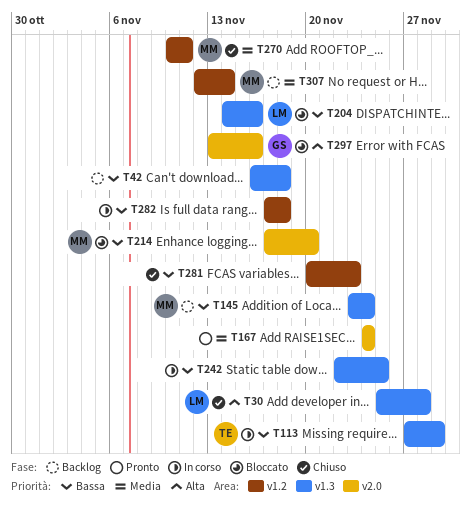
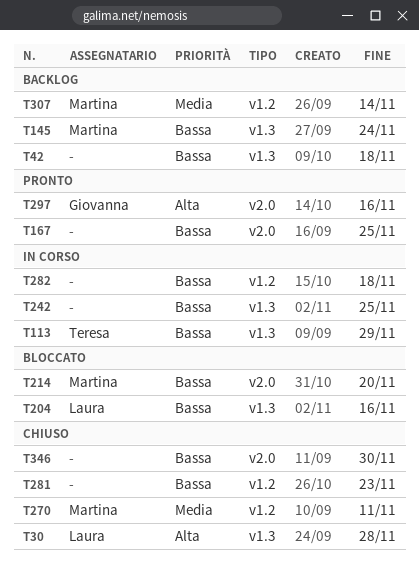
T167, priority: Media -> Bassa
T167, due: Nov 24 -> Nov 25
T297, status: Bloccato -> Pronto
T346: none -> present

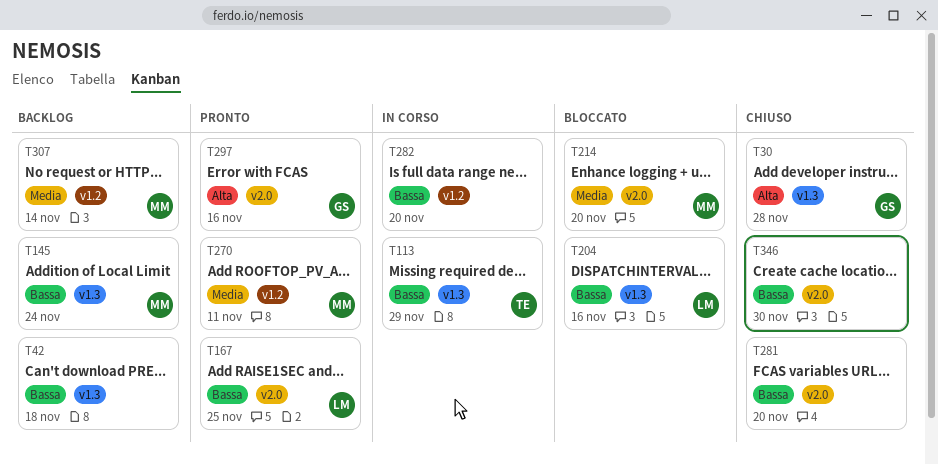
T30, owner: Laura -> Giovanna
T167, owner: none -> Laura
T214, priority: Bassa -> Media
T242: present -> none
T270, status: Chiuso -> Pronto
T281, label: v1.2 -> v2.0
T281, due: Nov 23 -> Nov 20
T282, due: Nov 18 -> Nov 20

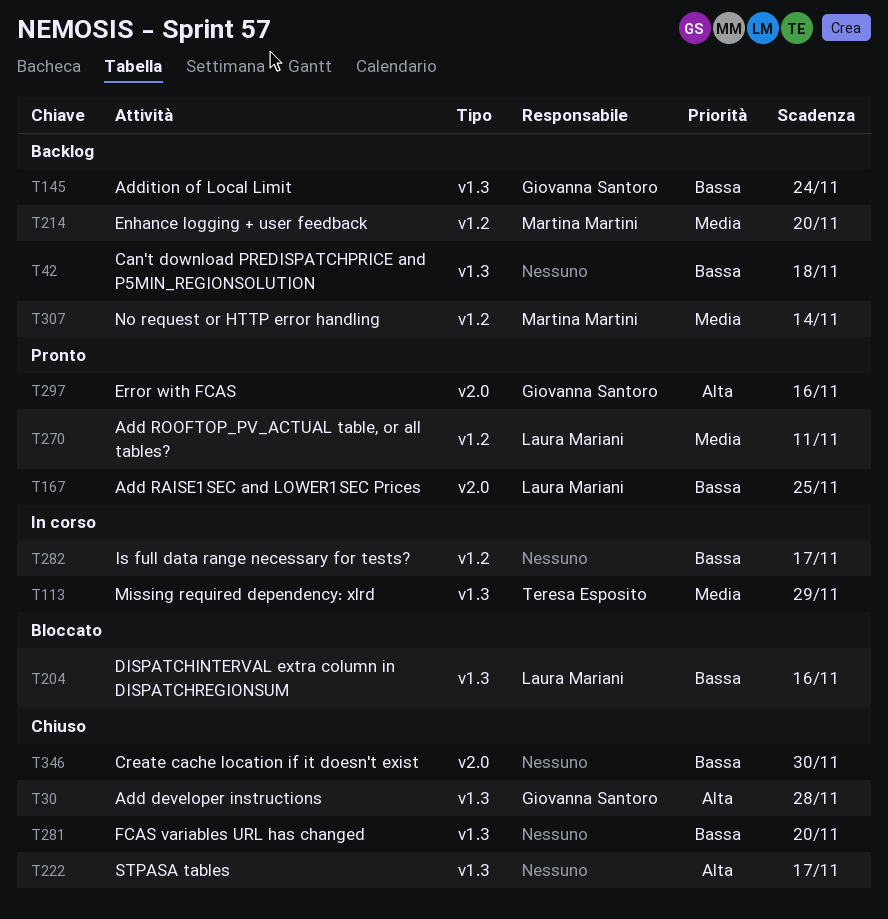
T113, priority: Bassa -> Media
T145, owner: Martina Martini -> Giovanna Santoro
T214, status: Bloccato -> Backlog
T214, label: v2.0 -> v1.2
T222: none -> present
T270, owner: Martina Martini -> Laura Mariani
T281, label: v2.0 -> v1.3
T282, due: Nov 20 -> Nov 17

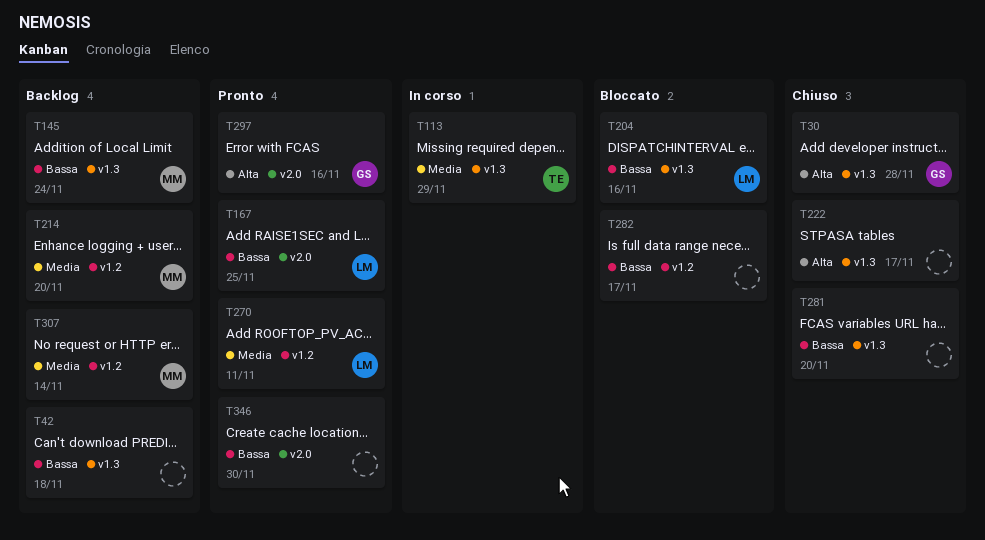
T145, owner: Giovanna Santoro -> Martina Martini
T282, status: In corso -> Bloccato
T346, status: Chiuso -> Pronto

